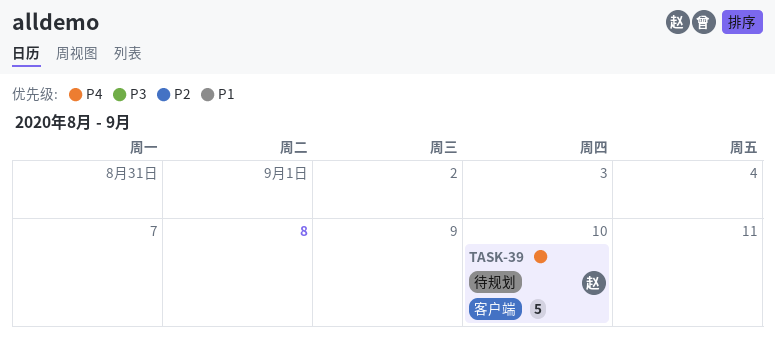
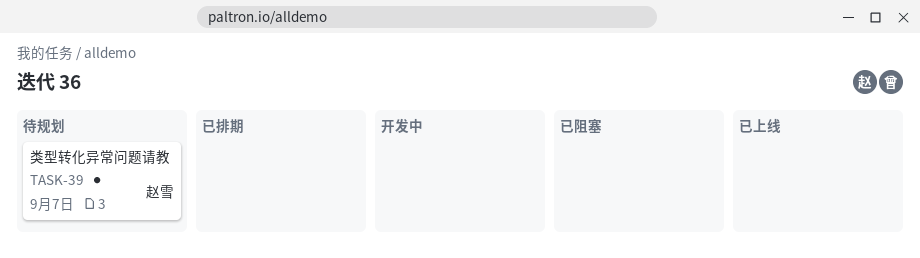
TASK-39, estimate: 5 -> 1
TASK-39, due: Sep 10 -> Sep 7

